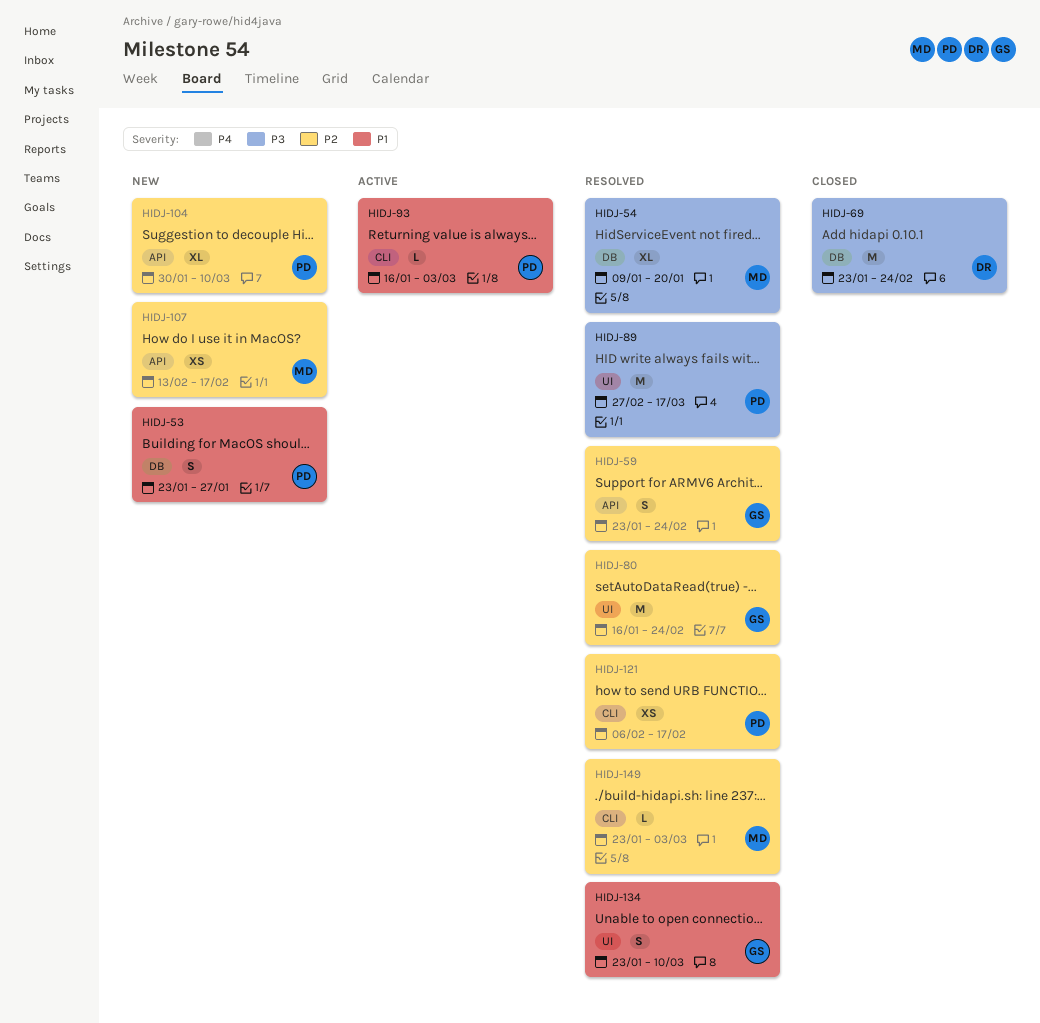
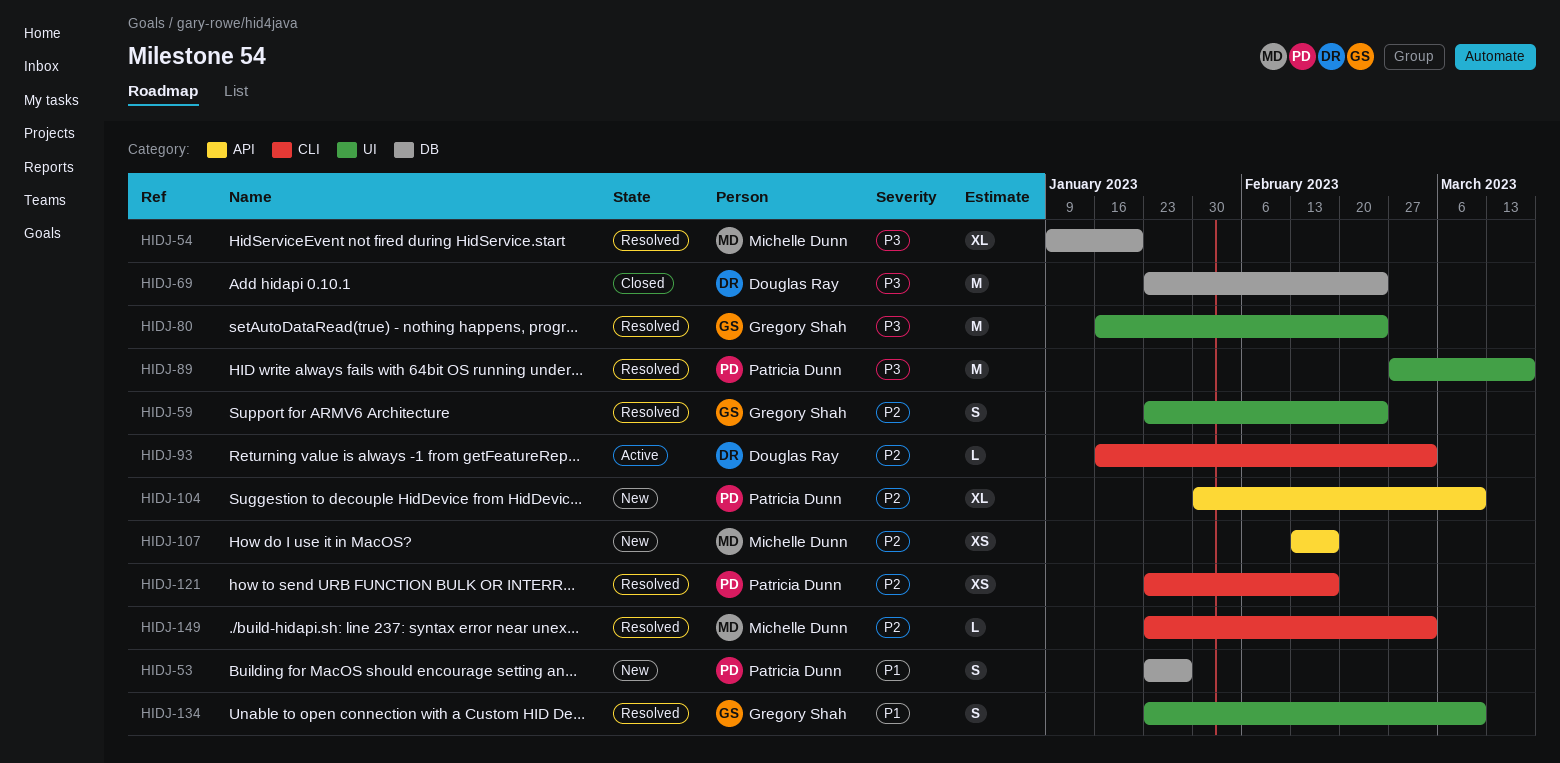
HIDJ-59, label: API -> UI
HIDJ-80, priority: P2 -> P3
HIDJ-93, owner: Patricia Dunn -> Douglas Ray
HIDJ-93, priority: P1 -> P2
HIDJ-121, start: Feb 6 -> Jan 23

